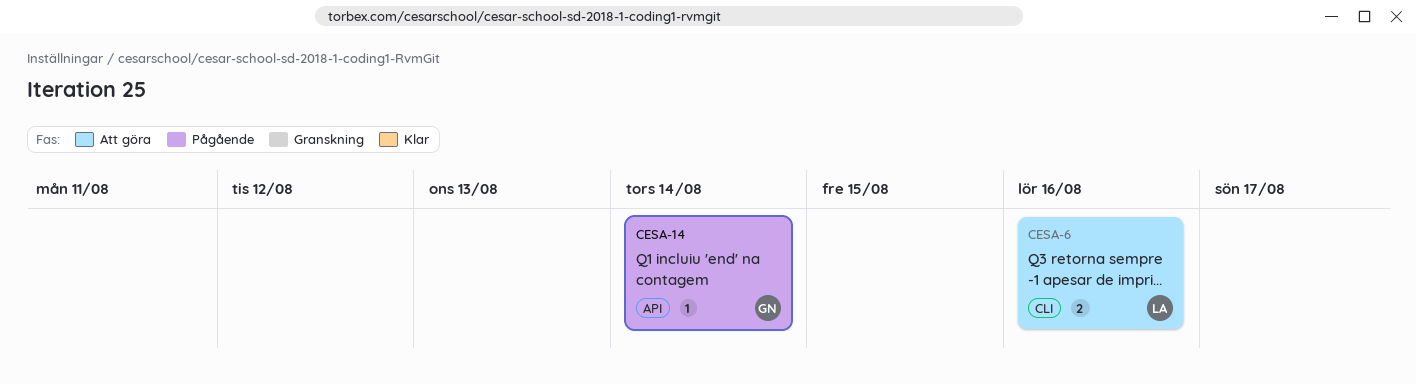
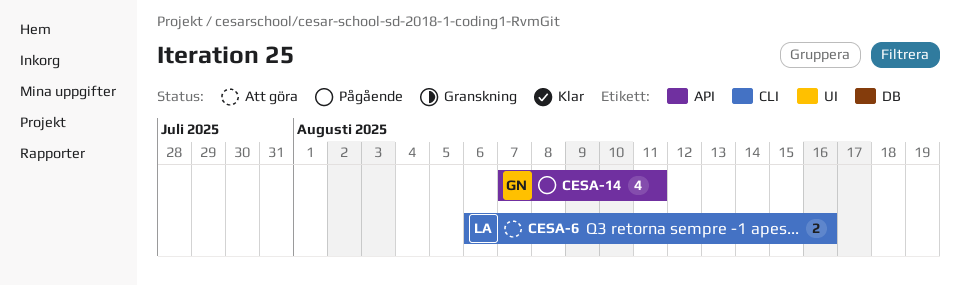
CESA-14, estimate: 1 -> 4
CESA-14, due: Aug 14 -> Aug 11

